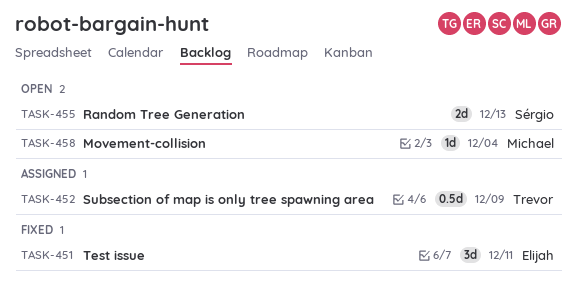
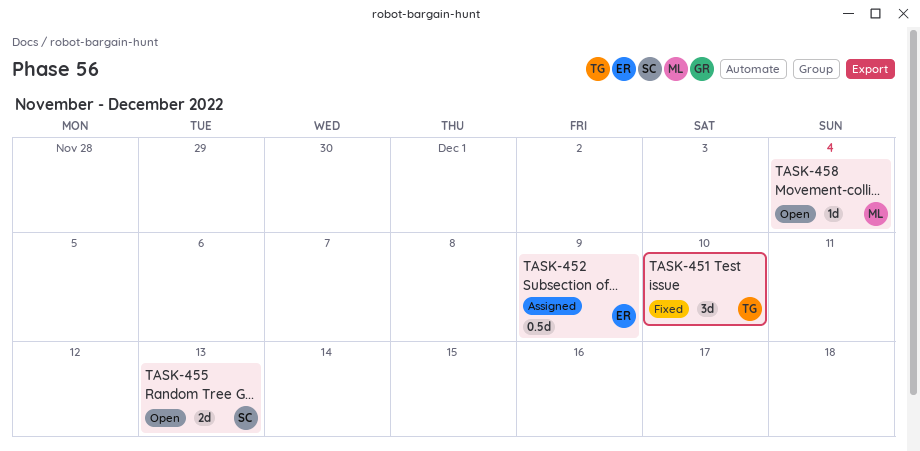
TASK-451, owner: Elijah -> Trevor
TASK-451, due: Dec 11 -> Dec 10
TASK-452, owner: Trevor -> Elijah

